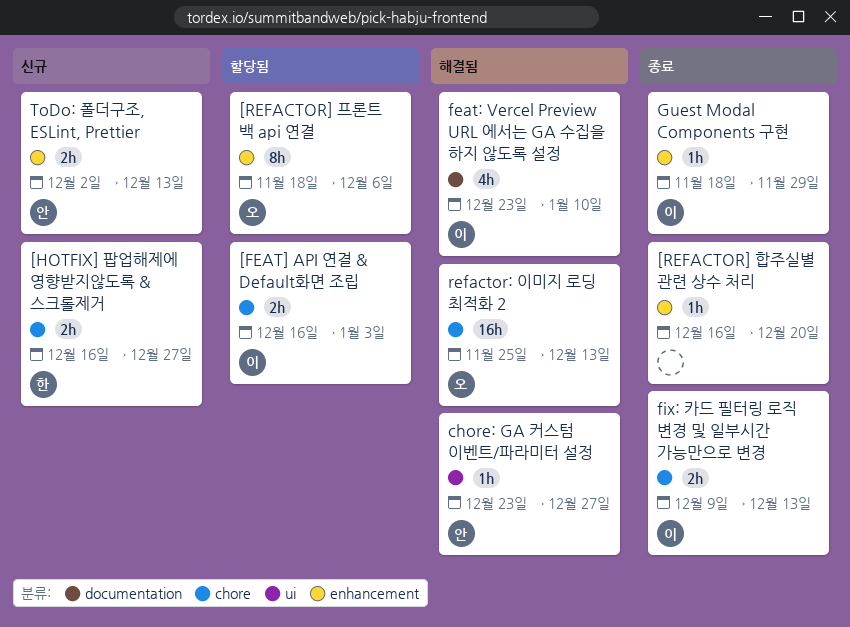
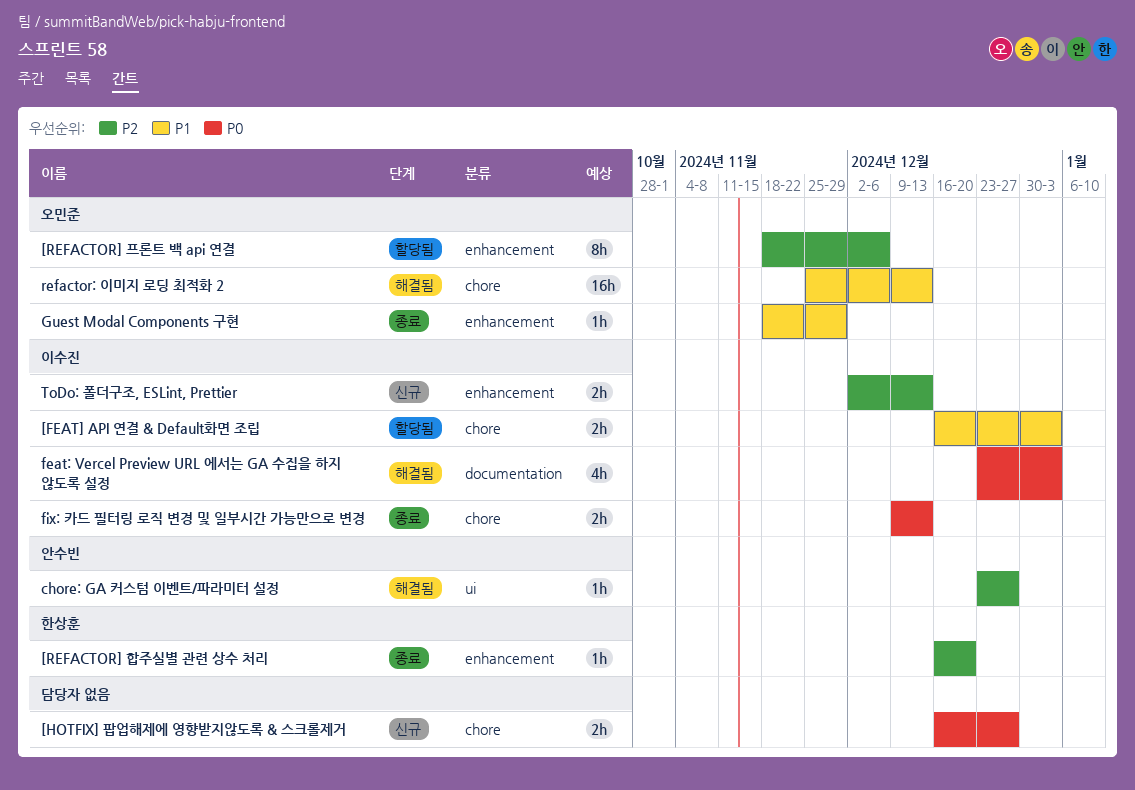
[HOTFIX] 팝업해제에 영향받지않도록 & 스크롤제거, owner: 한상훈 -> none
[REFACTOR] 합주실별 관련 상수 처리, owner: none -> 한상훈
feat: Vercel Preview URL 에서는 GA 수집을 하지 않도록 설정, due: Jan 10 -> Jan 3
Guest Modal Components 구현, owner: 이수진 -> 오민준
ToDo: 폴더구조, ESLint, Prettier, owner: 안수빈 -> 이수진

